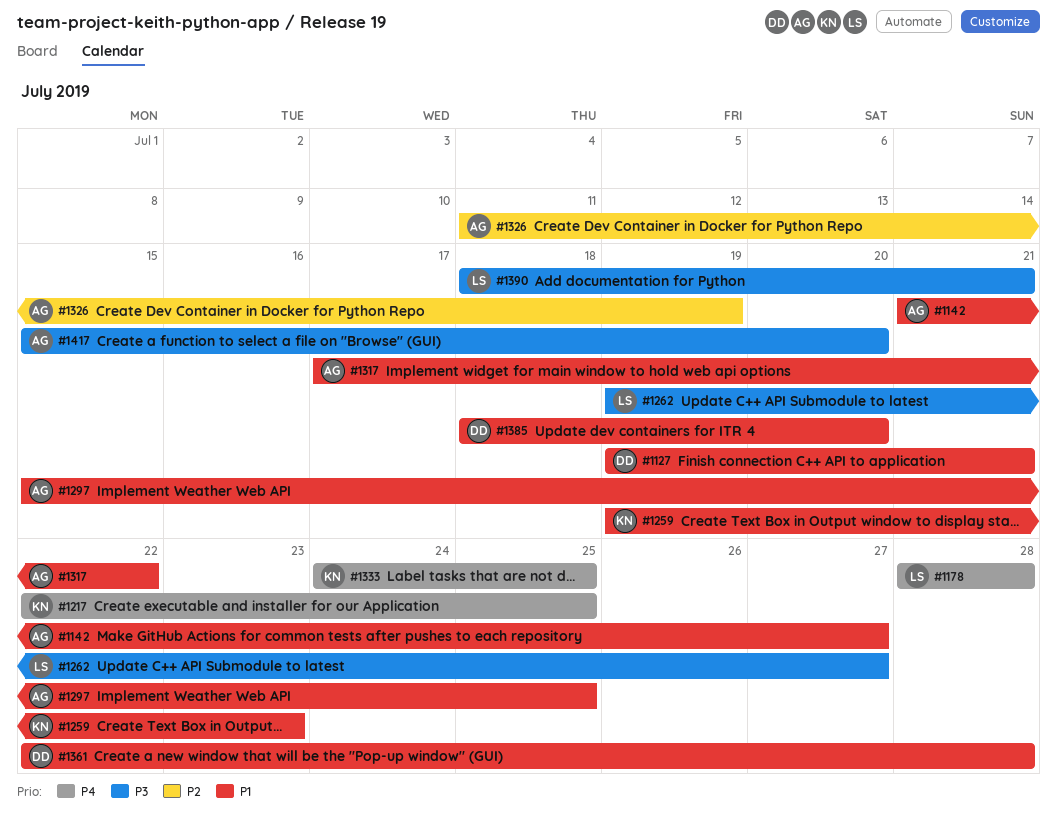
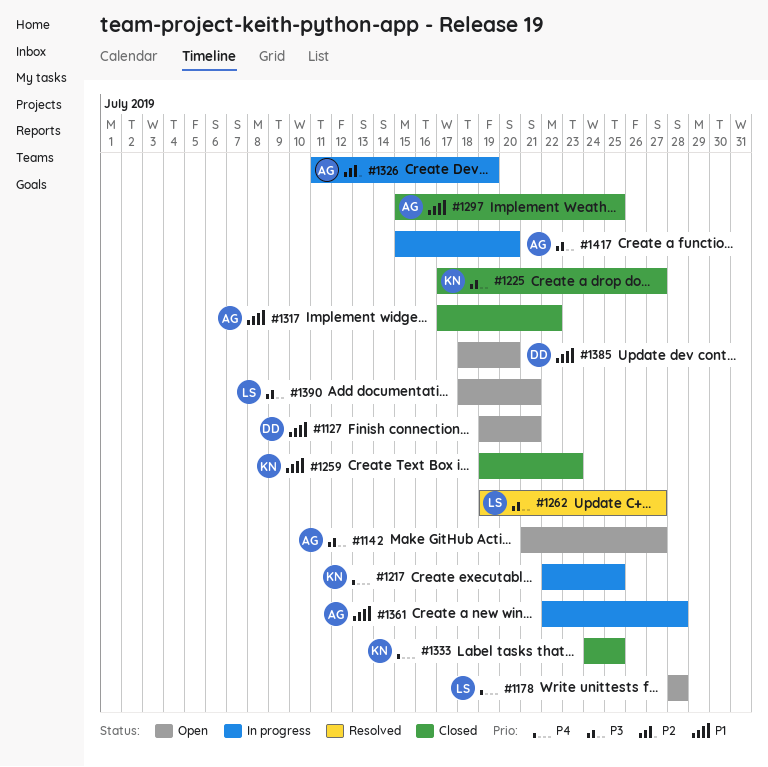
#1142, priority: P1 -> P3
#1225: none -> present
#1361, owner: DD -> AG

